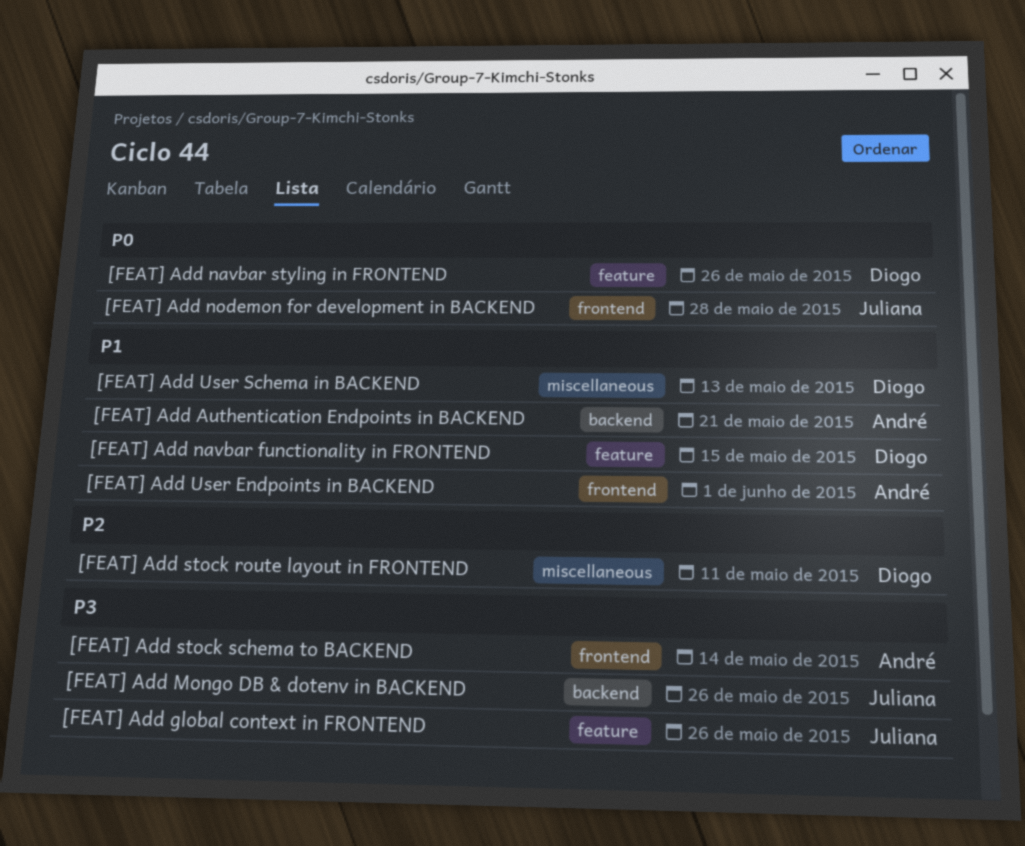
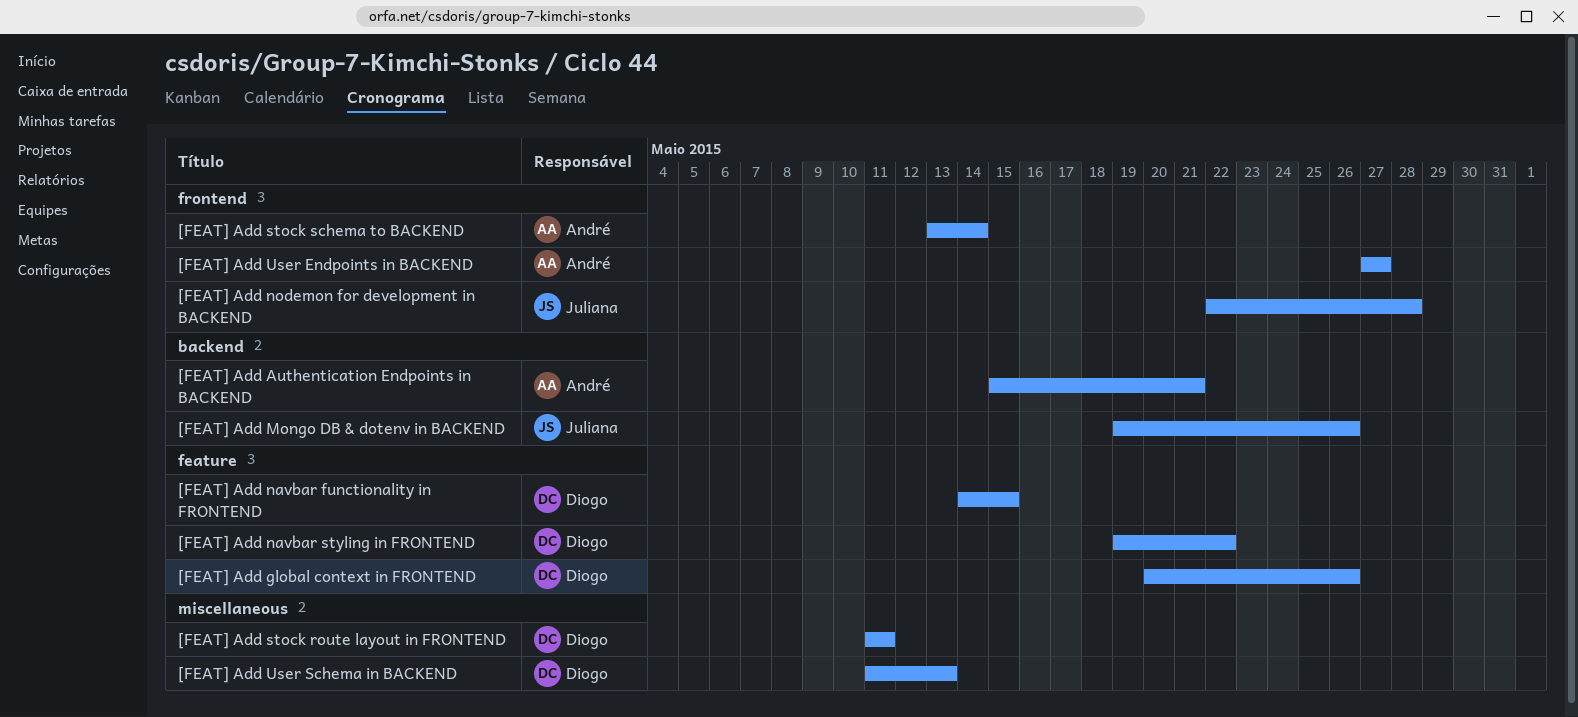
[FEAT] Add global context in FRONTEND, owner: Juliana -> Diogo
[FEAT] Add navbar styling in FRONTEND, due: May 26 -> May 22
[FEAT] Add User Endpoints in BACKEND, due: Jun 1 -> May 27

